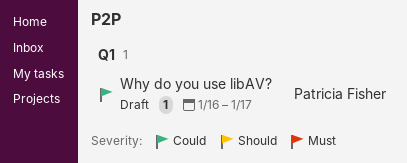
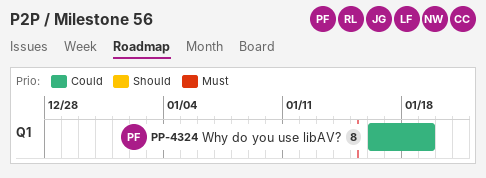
Why do you use libAV?, estimate: 1 -> 8
Why do you use libAV?, due: Jan 17 -> Jan 19

